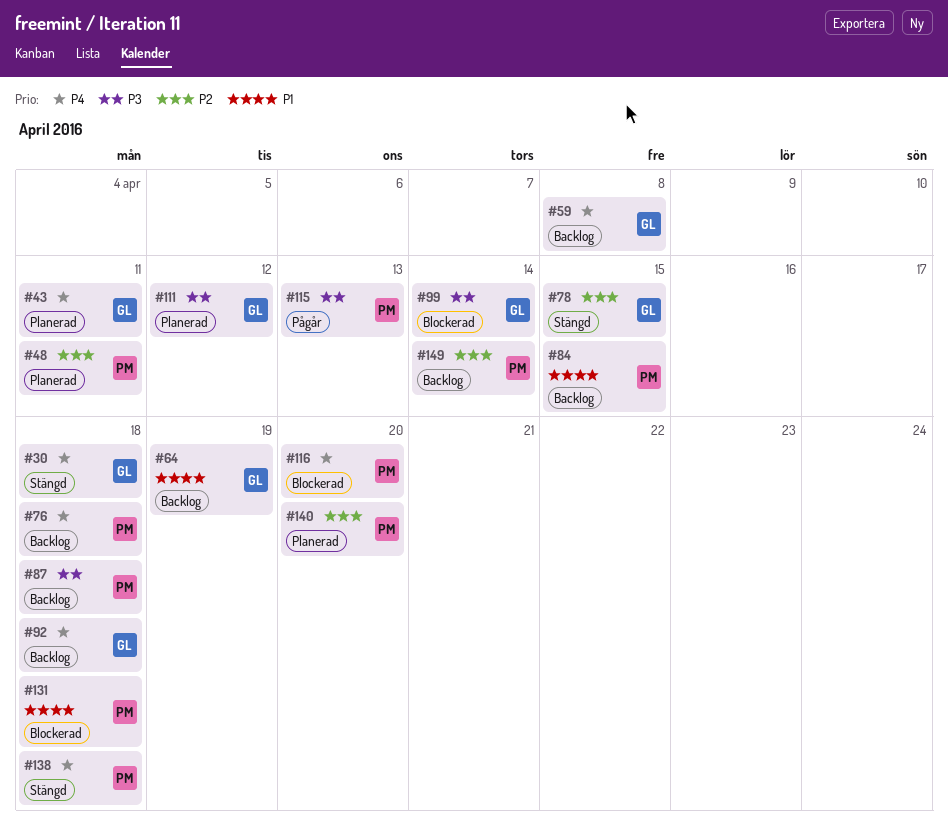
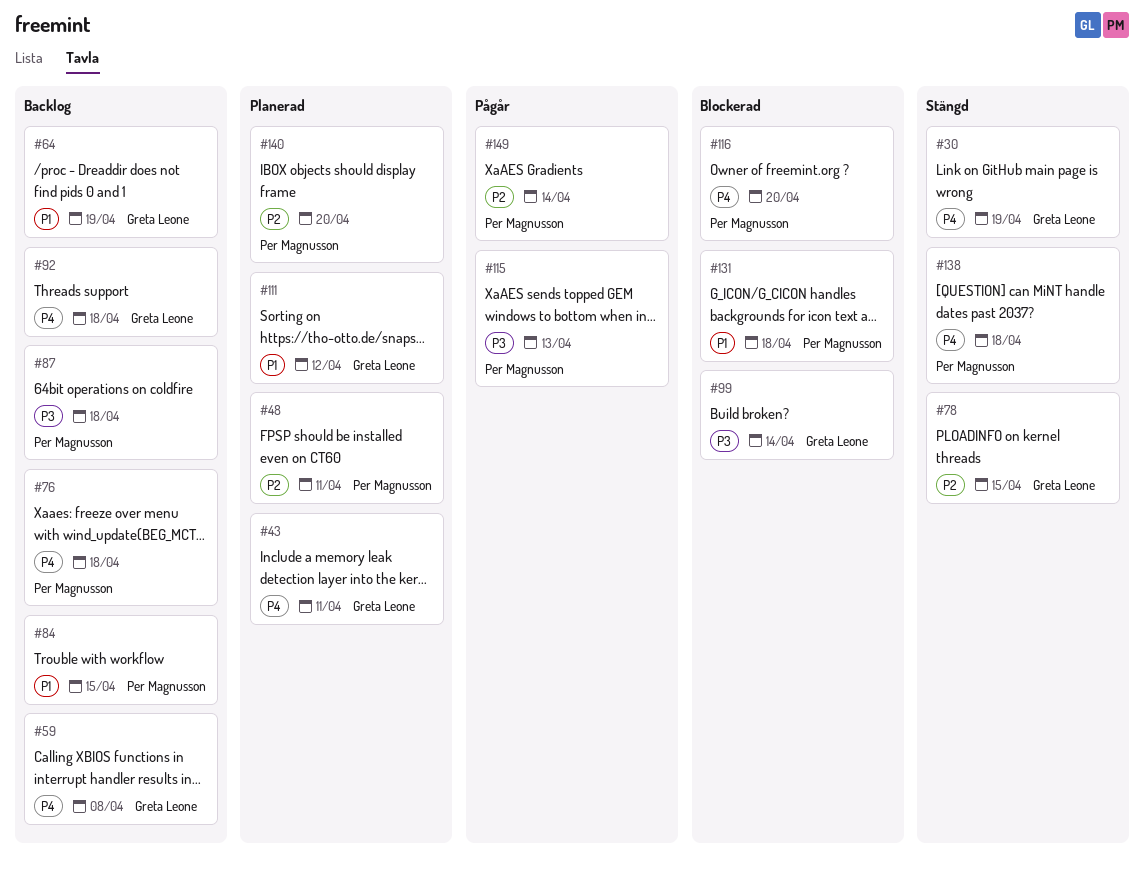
#30, due: Apr 18 -> Apr 19
#111, priority: P3 -> P1
#149, status: Backlog -> Pågår

